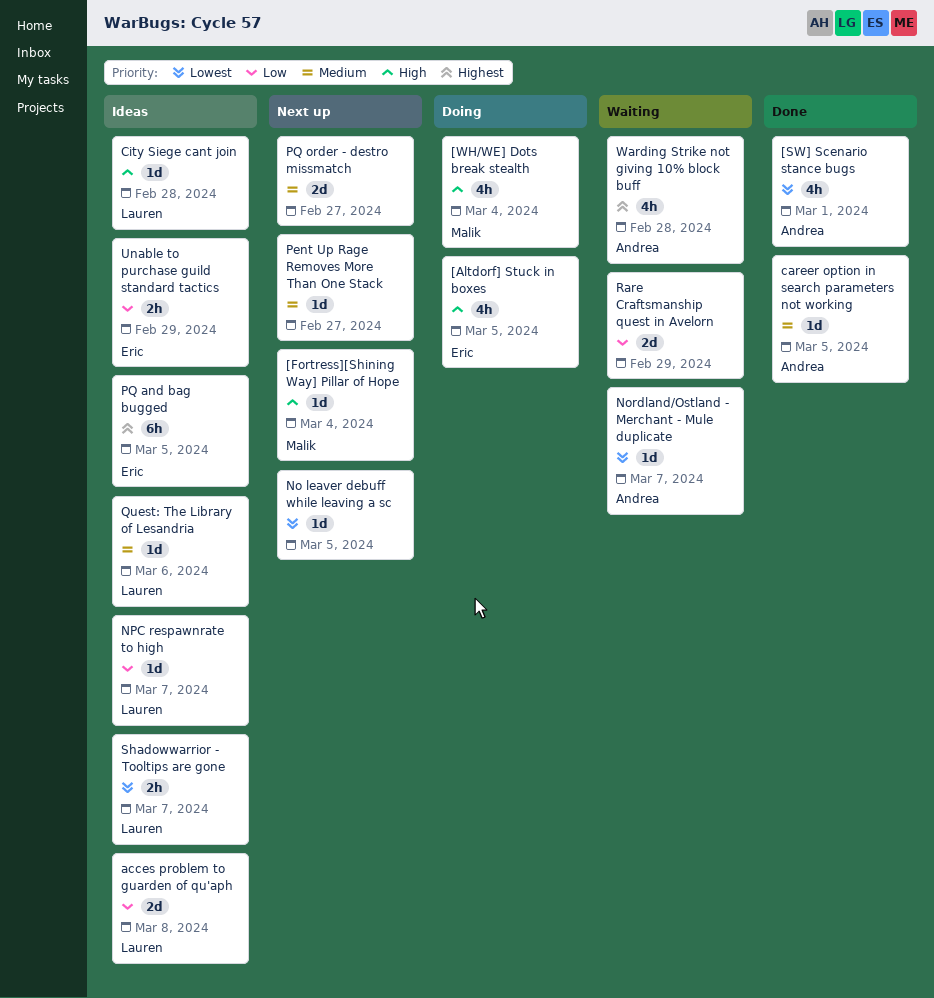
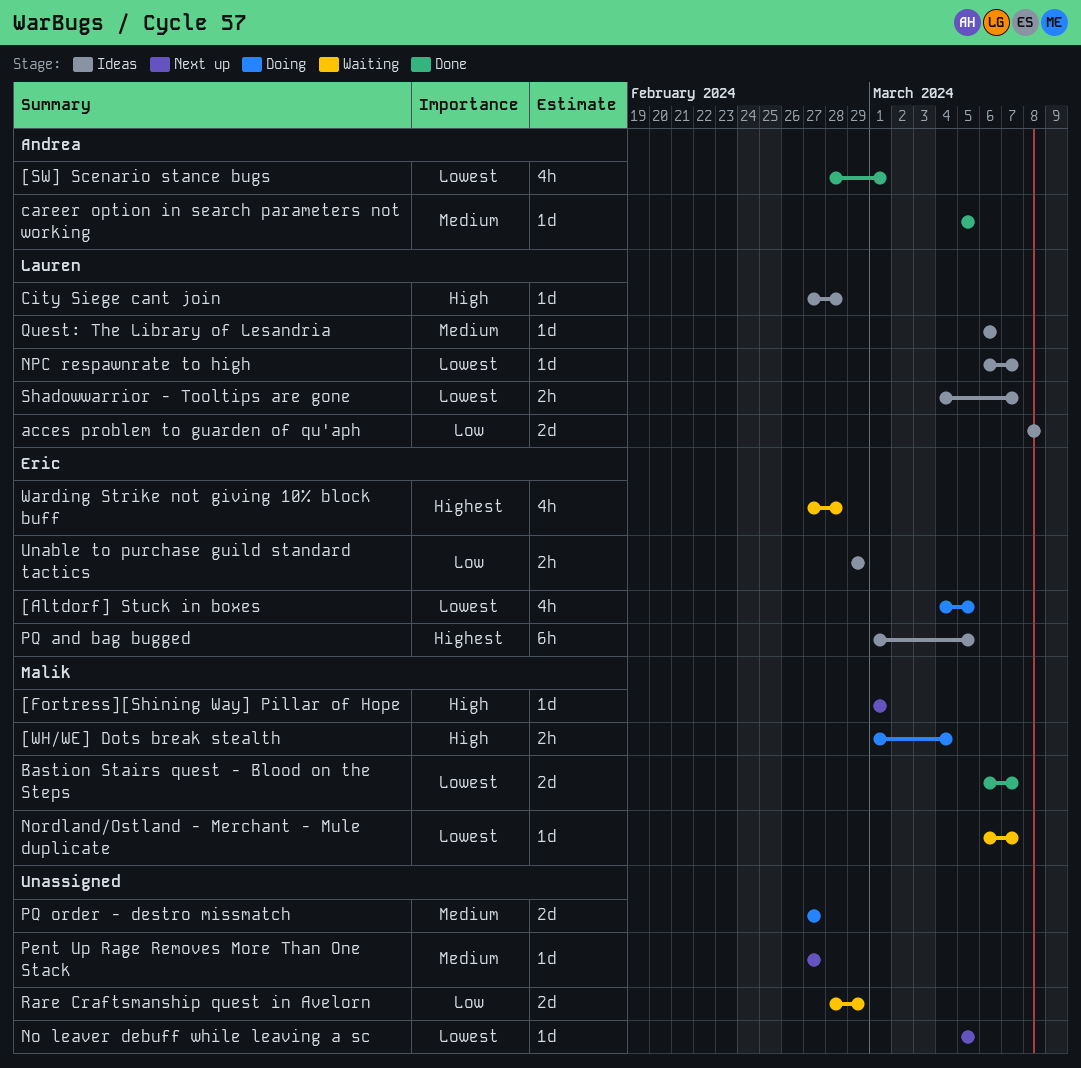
[Altdorf] Stuck in boxes, priority: High -> Lowest
[Fortress][Shining Way] Pillar of Hope, due: Mar 4 -> Mar 1
[WH/WE] Dots break stealth, estimate: 4h -> 2h
Bastion Stairs quest - Blood on the Steps: none -> present
Nordland/Ostland - Merchant - Mule duplicate, owner: Andrea -> Malik
NPC respawnrate to high, priority: Low -> Lowest
PQ order - destro missmatch, status: Next up -> Doing
Warding Strike not giving 10% block buff, owner: Andrea -> Eric

